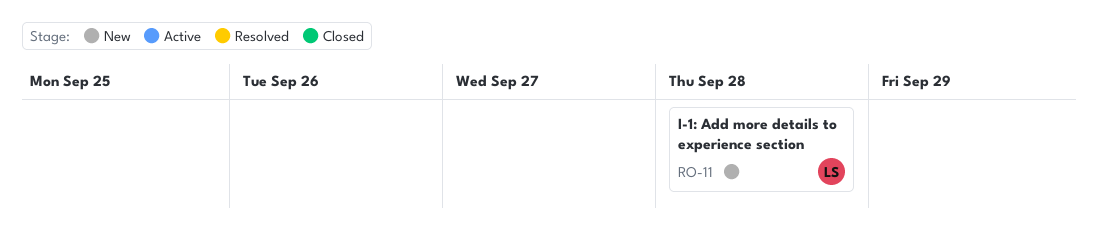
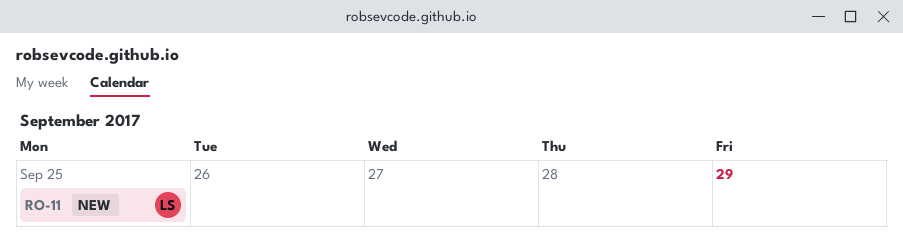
RO-11, due: Sep 28 -> Sep 25

